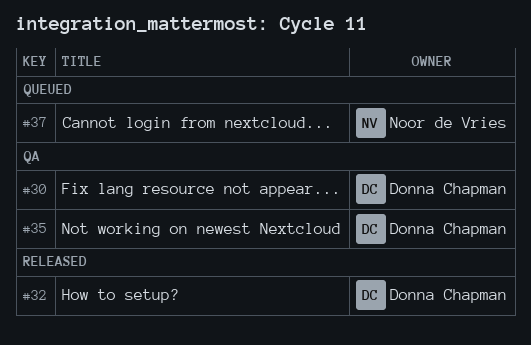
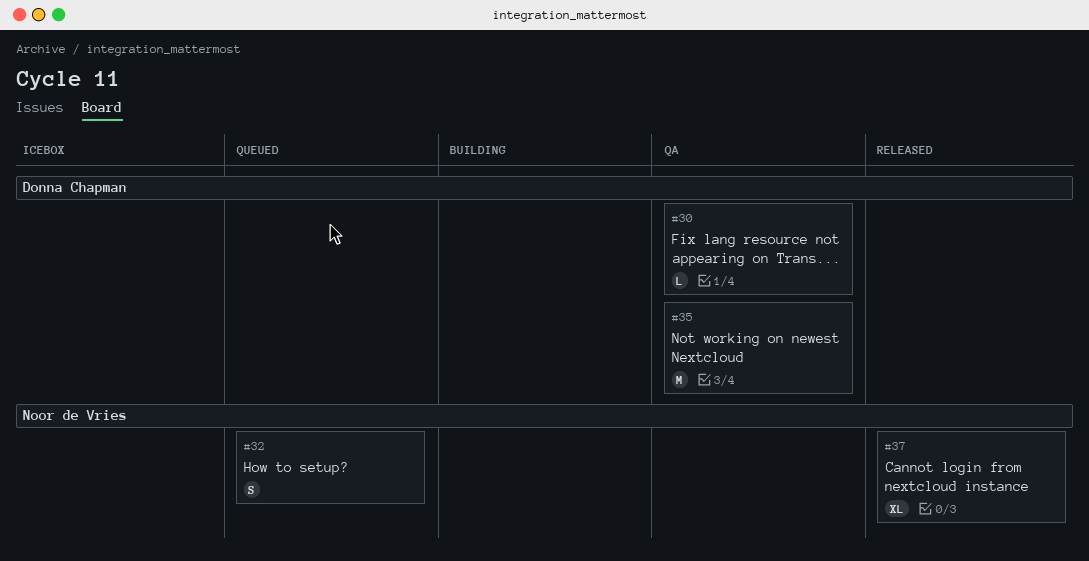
#32, status: Released -> Queued
#32, owner: Donna Chapman -> Noor de Vries
#37, status: Queued -> Released

